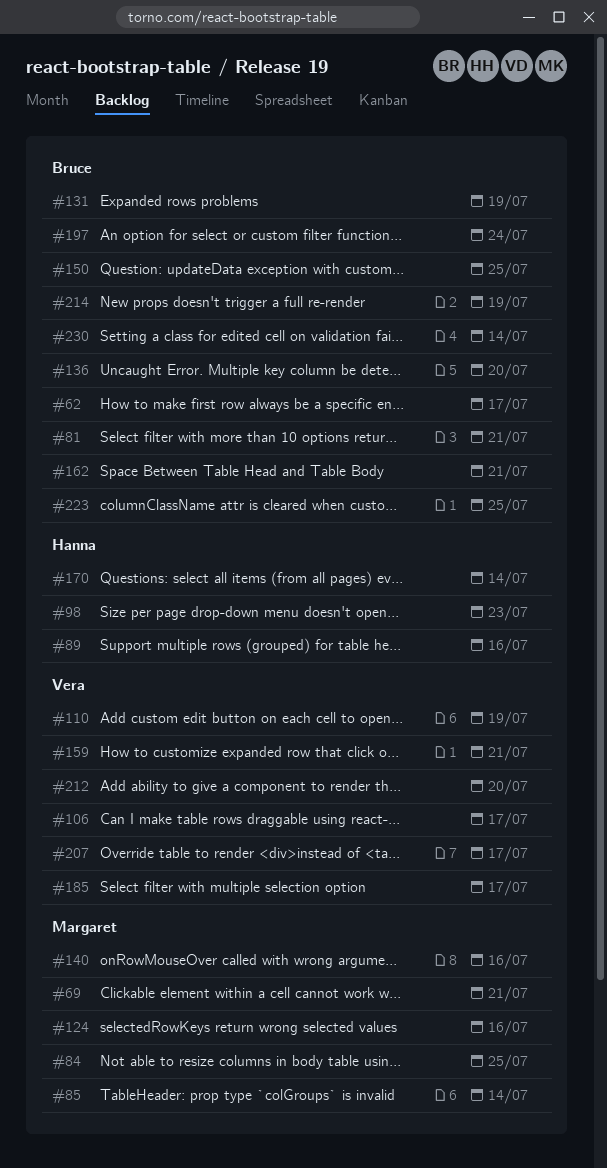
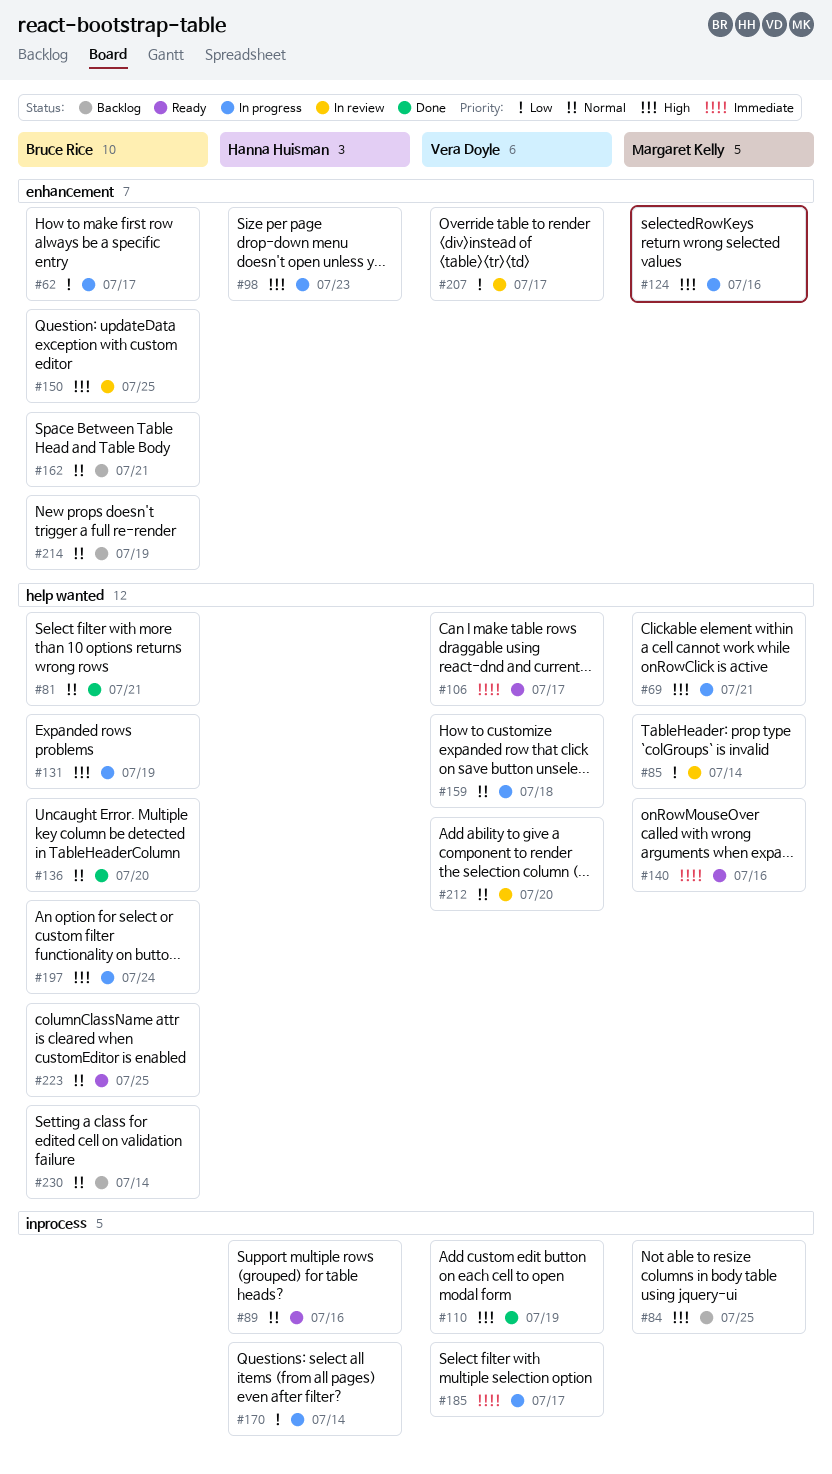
#159, due: Jul 21 -> Jul 18

